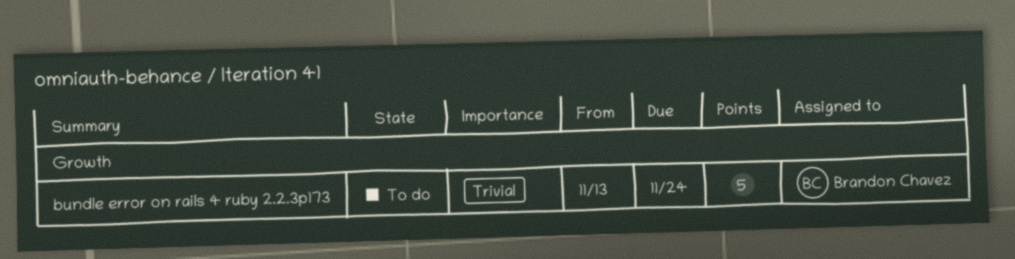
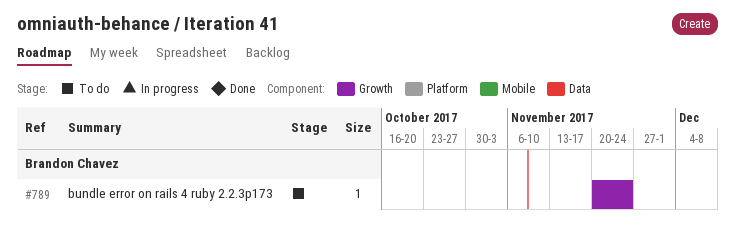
bundle error on rails 4 ruby 2.2.3p173, estimate: 5 -> 1
bundle error on rails 4 ruby 2.2.3p173, start: Nov 13 -> Nov 20

